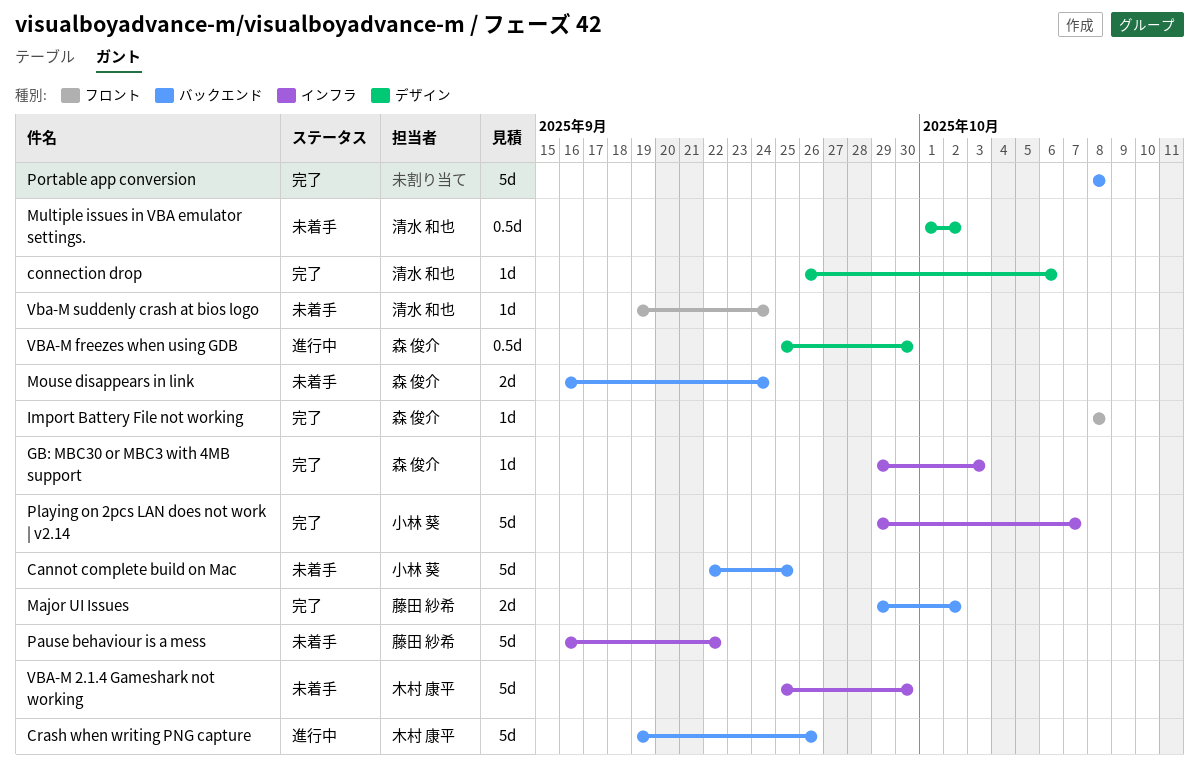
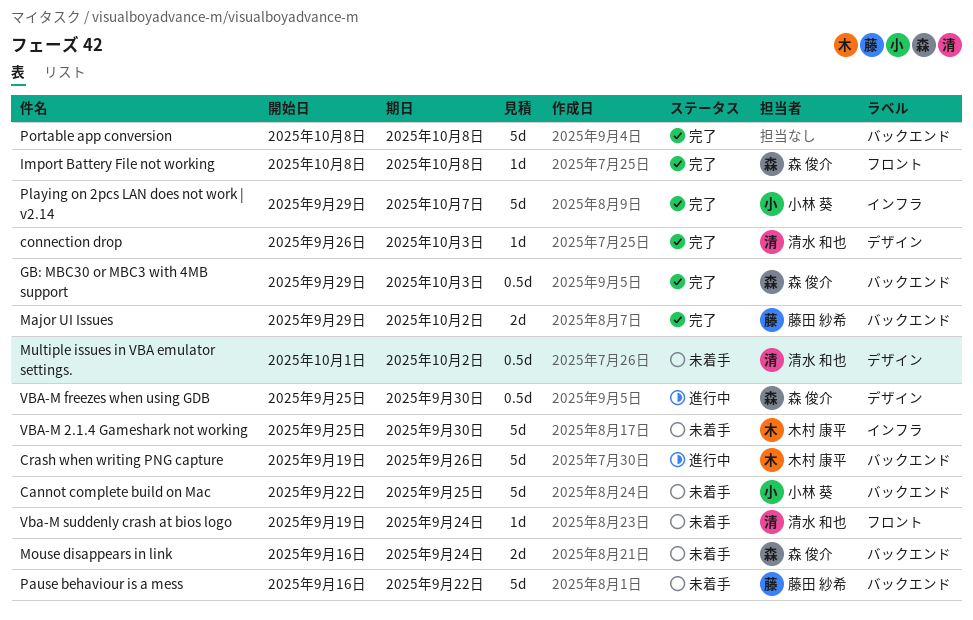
connection drop, due: Oct 6 -> Oct 3
GB: MBC30 or MBC3 with 4MB support, label: インフラ -> バックエンド
GB: MBC30 or MBC3 with 4MB support, estimate: 1d -> 0.5d
Pause behaviour is a mess, label: インフラ -> バックエンド

